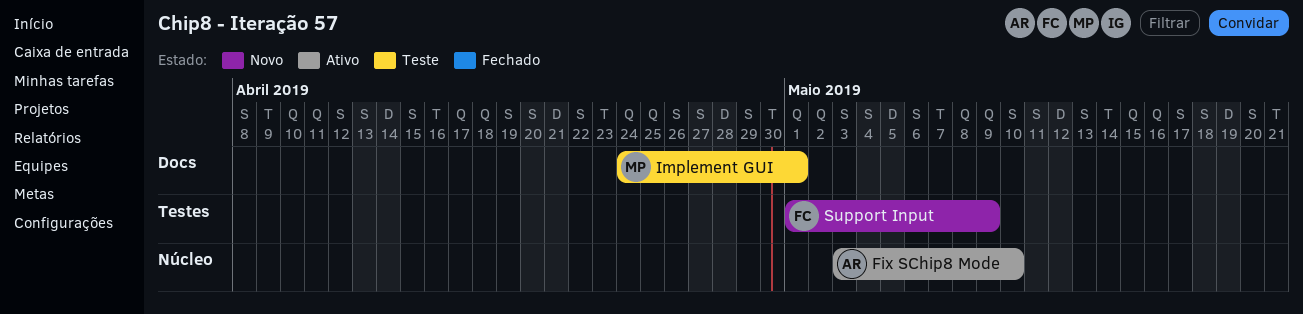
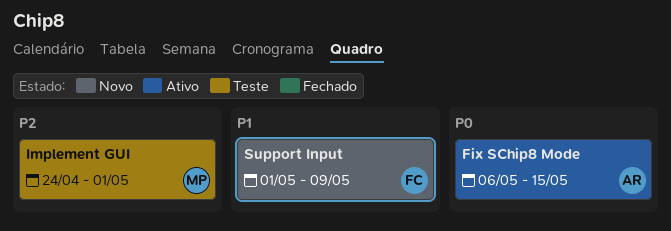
Fix SChip8 Mode, start: May 3 -> May 6
Fix SChip8 Mode, due: May 10 -> May 15

